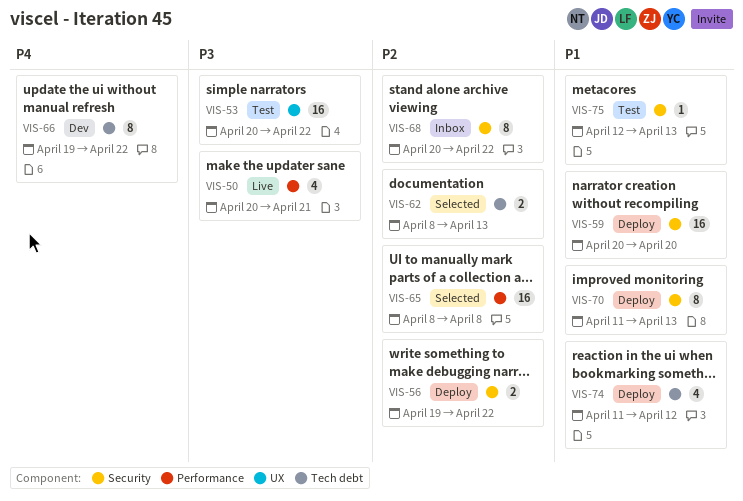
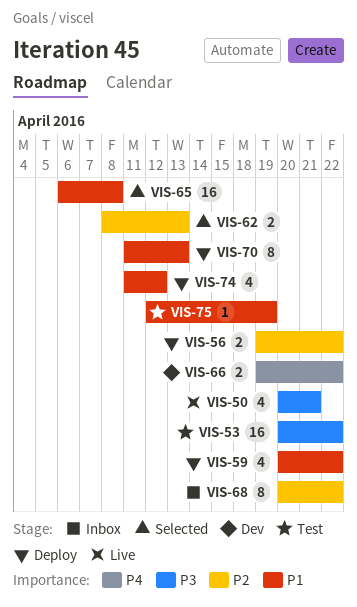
VIS-59, estimate: 16 -> 4
VIS-59, due: Apr 20 -> Apr 22
VIS-65, priority: P2 -> P1
VIS-65, start: Apr 8 -> Apr 6
VIS-66, estimate: 8 -> 2
VIS-75, due: Apr 13 -> Apr 19

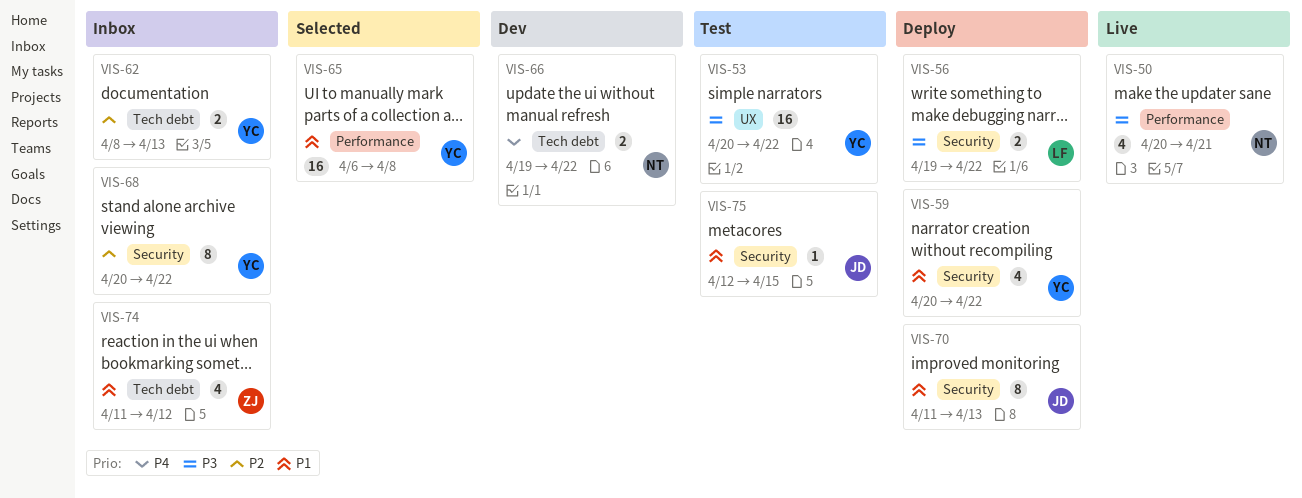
VIS-56, priority: P2 -> P3
VIS-62, status: Selected -> Inbox
VIS-74, status: Deploy -> Inbox
VIS-75, due: Apr 19 -> Apr 15

